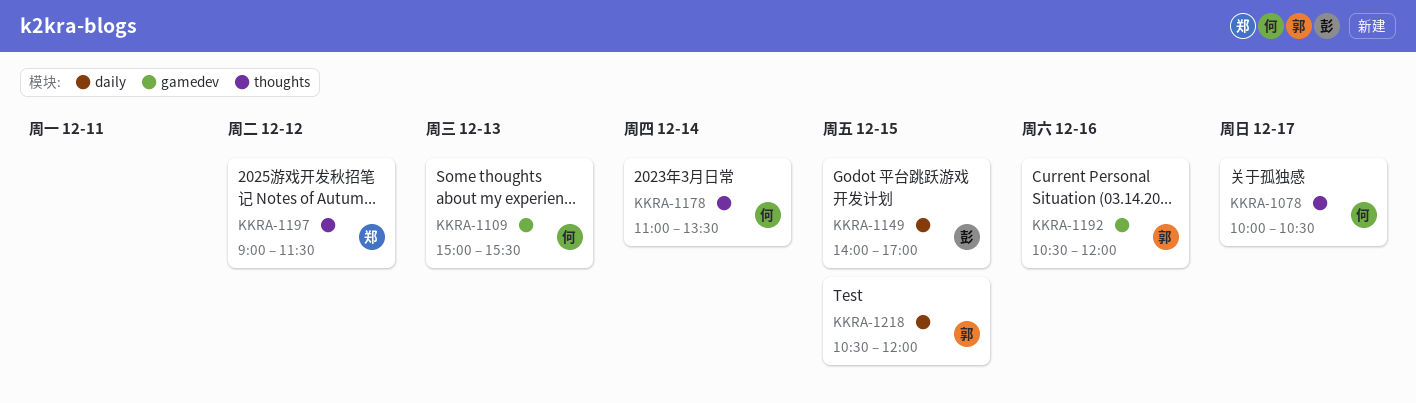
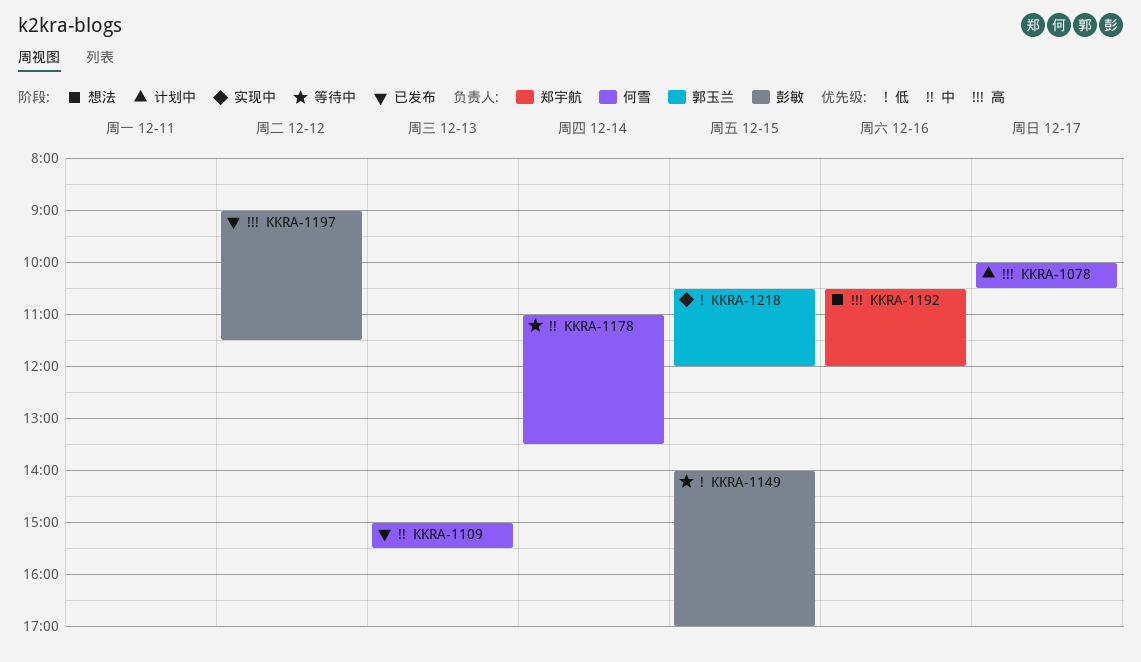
KKRA-1192, owner: 郭玉兰 -> 郑宇航
KKRA-1197, owner: 郑宇航 -> 彭敏

